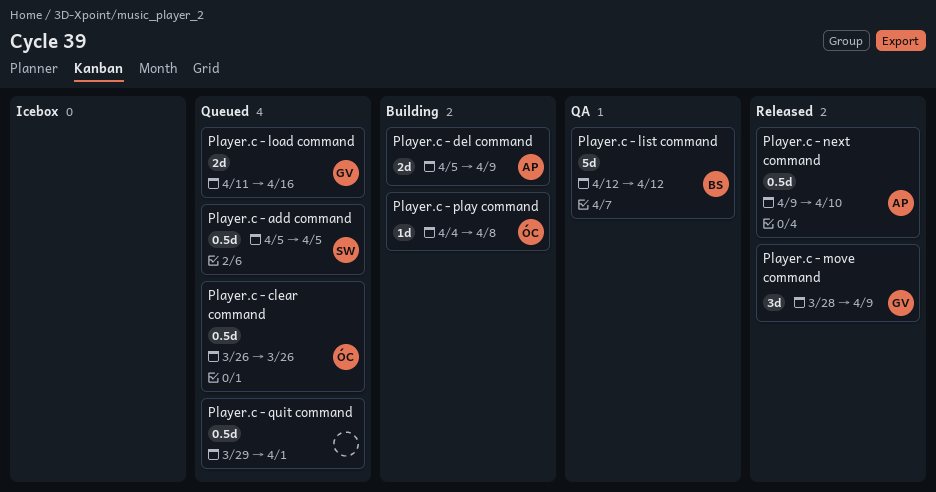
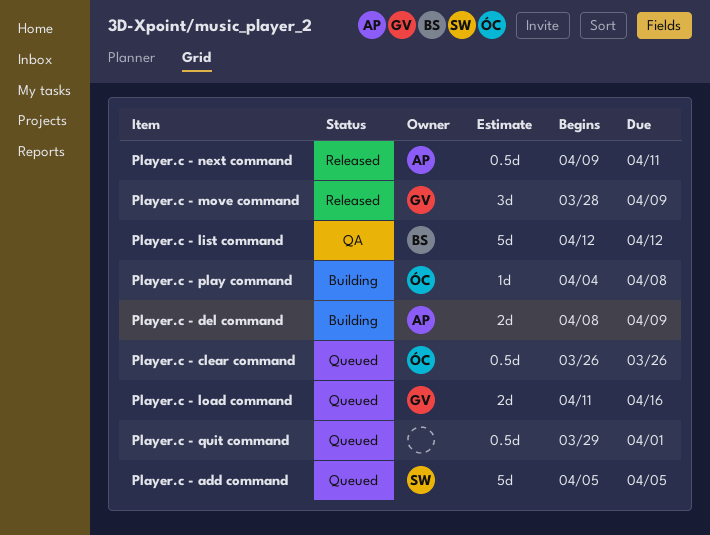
Player.c - add command, estimate: 0.5d -> 5d
Player.c - del command, start: Apr 5 -> Apr 8
Player.c - next command, due: Apr 10 -> Apr 11

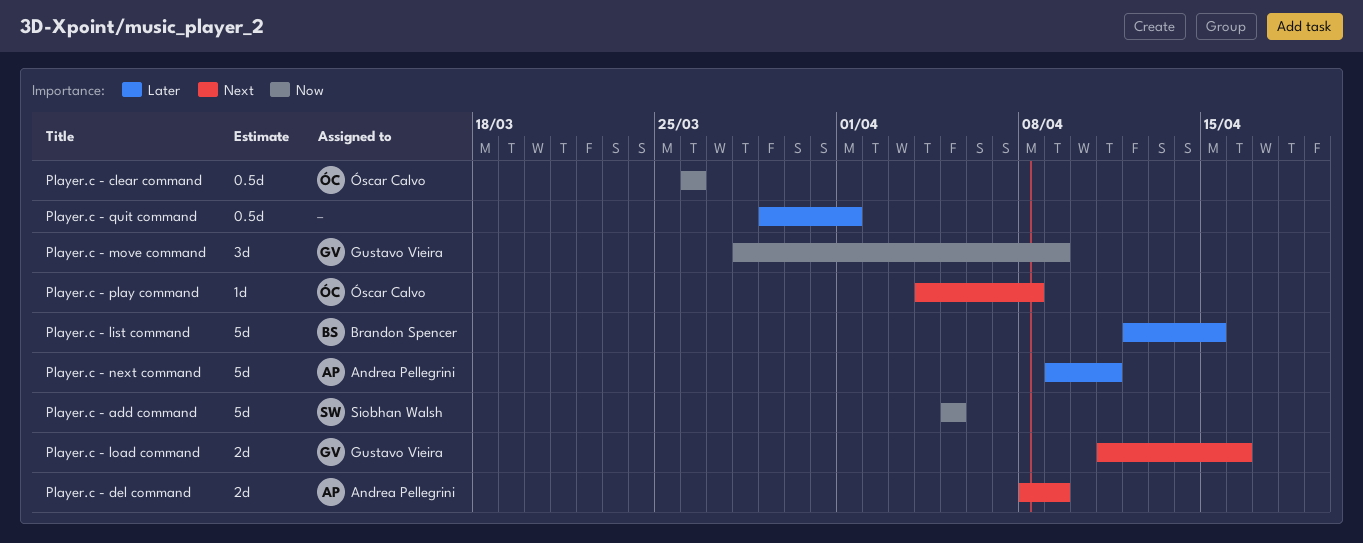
Player.c - list command, due: Apr 12 -> Apr 15
Player.c - next command, estimate: 0.5d -> 5d

